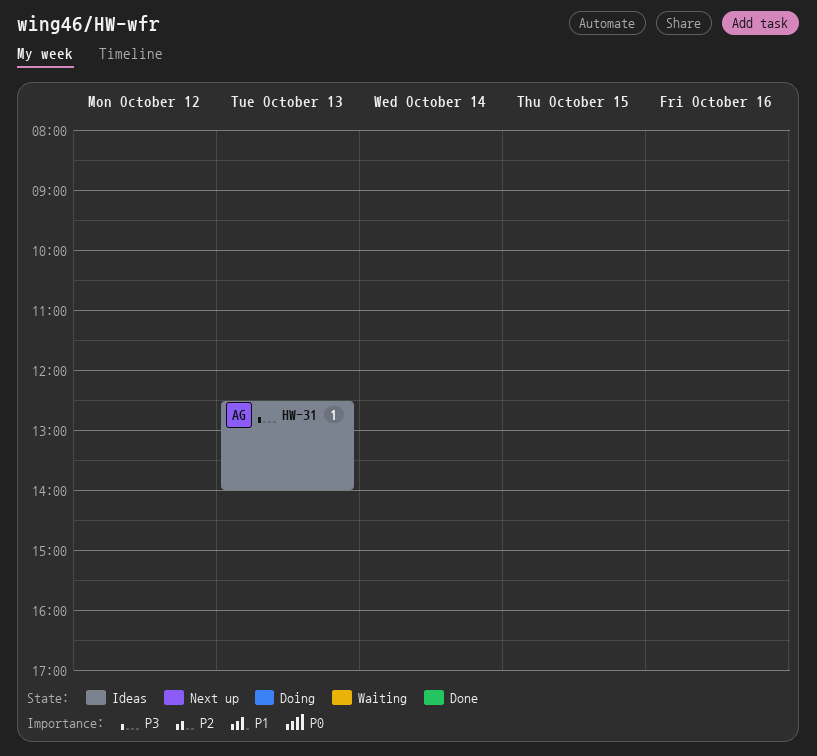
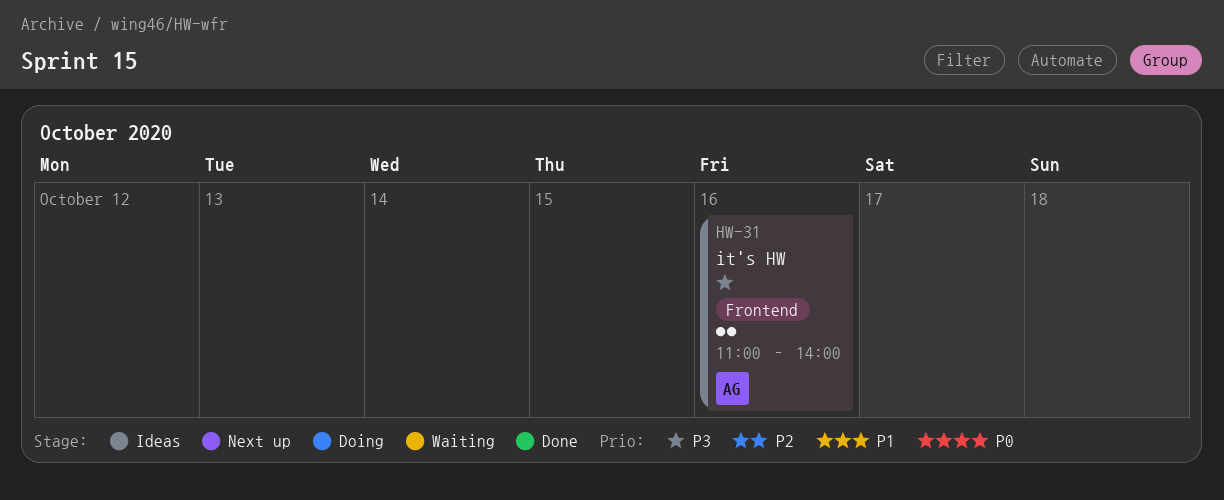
HW-31, estimate: 1 -> 2
HW-31, day: Oct 13 -> Oct 16
HW-31, begins: 12:30 -> 11:00

